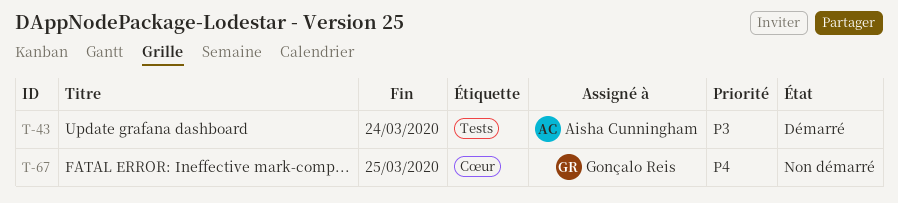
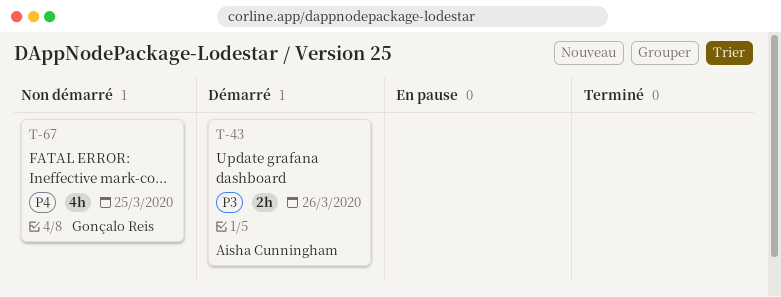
T-43, due: Mar 24 -> Mar 26

